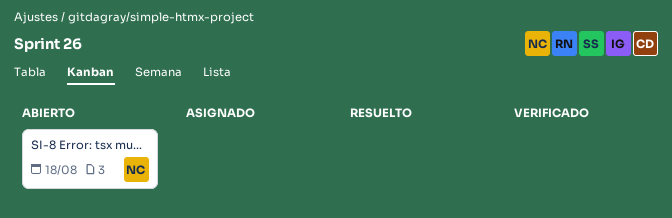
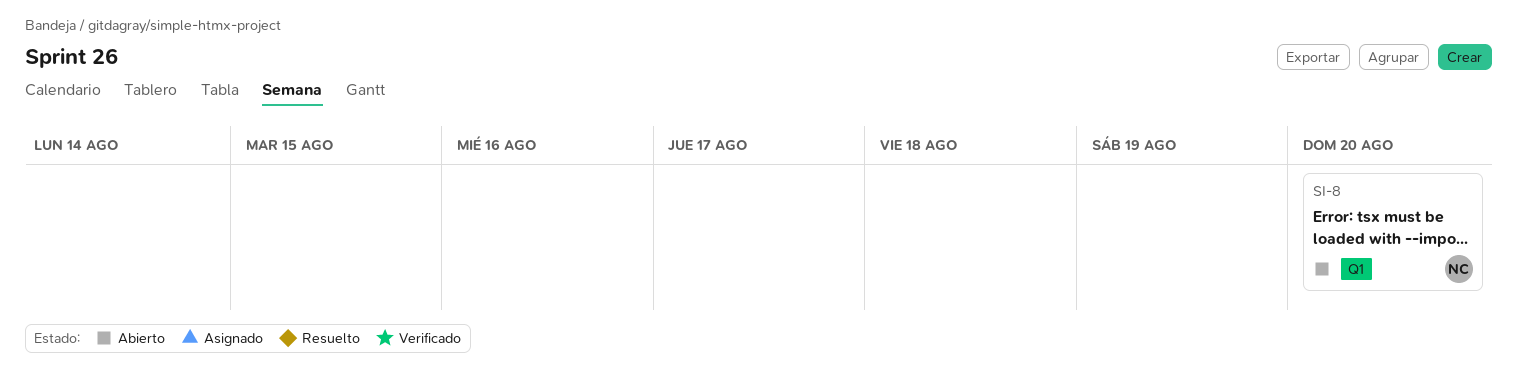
SI-8, due: Aug 18 -> Aug 20

